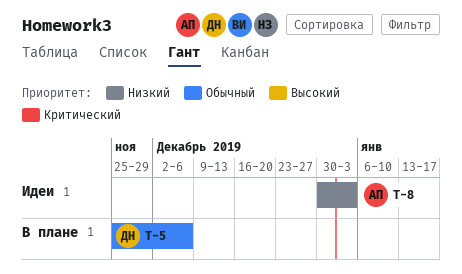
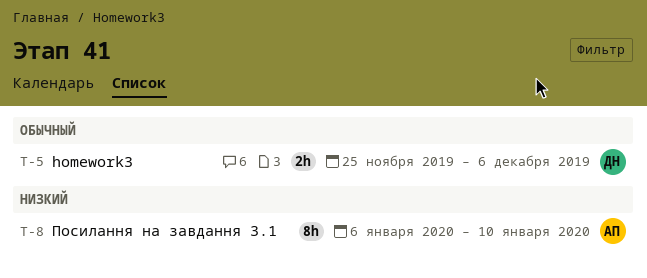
T-8, start: Dec 30 -> Jan 6
T-8, due: Jan 3 -> Jan 10

